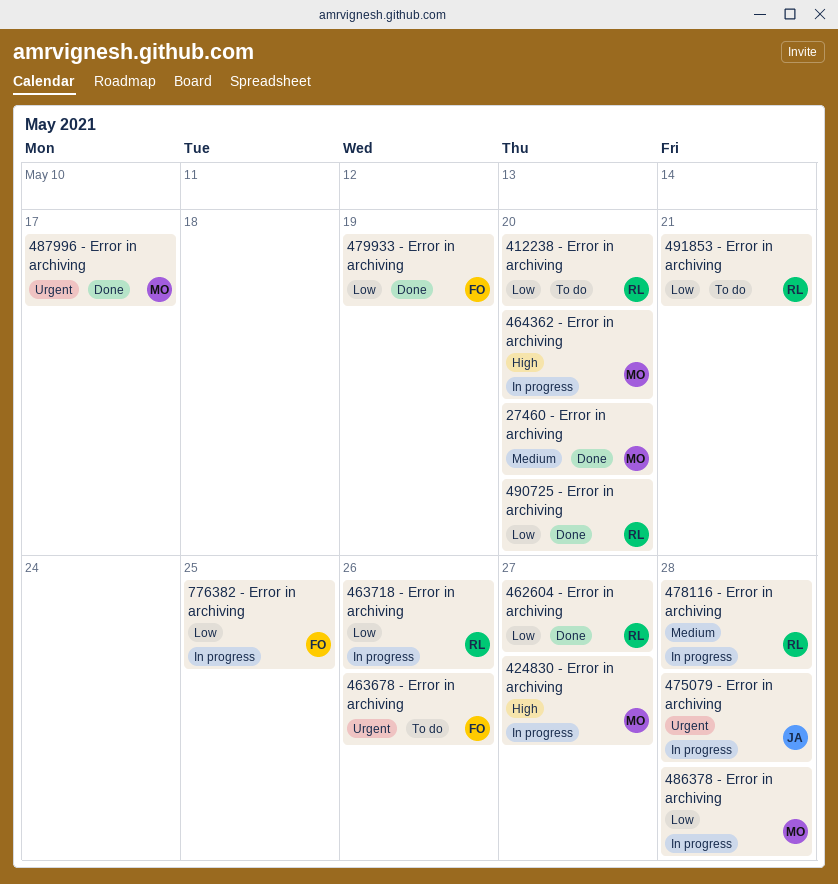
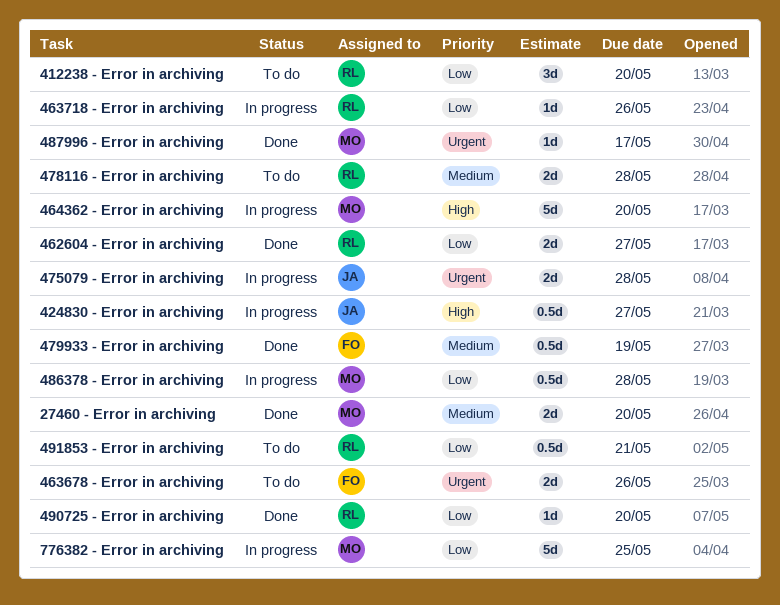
424830 - Error in archiving, owner: MO -> JA
478116 - Error in archiving, status: In progress -> To do
479933 - Error in archiving, priority: Low -> Medium
776382 - Error in archiving, owner: FO -> MO

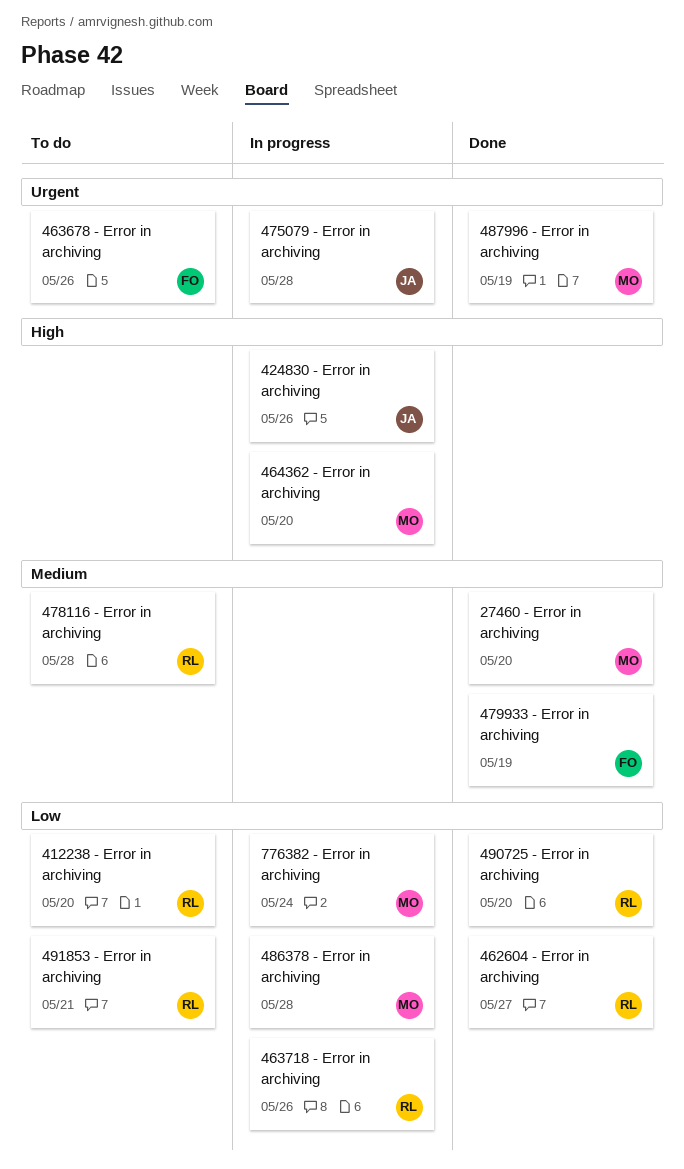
424830 - Error in archiving, due: May 27 -> May 26
487996 - Error in archiving, due: May 17 -> May 19
776382 - Error in archiving, due: May 25 -> May 24

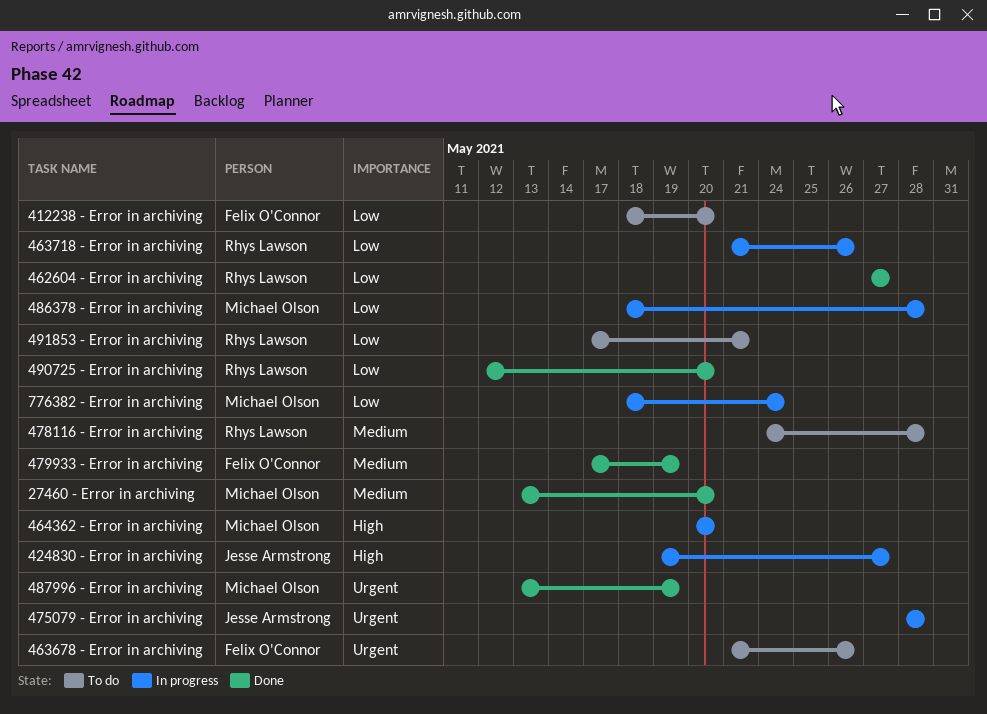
412238 - Error in archiving, owner: Rhys Lawson -> Felix O'Connor
424830 - Error in archiving, due: May 26 -> May 27

